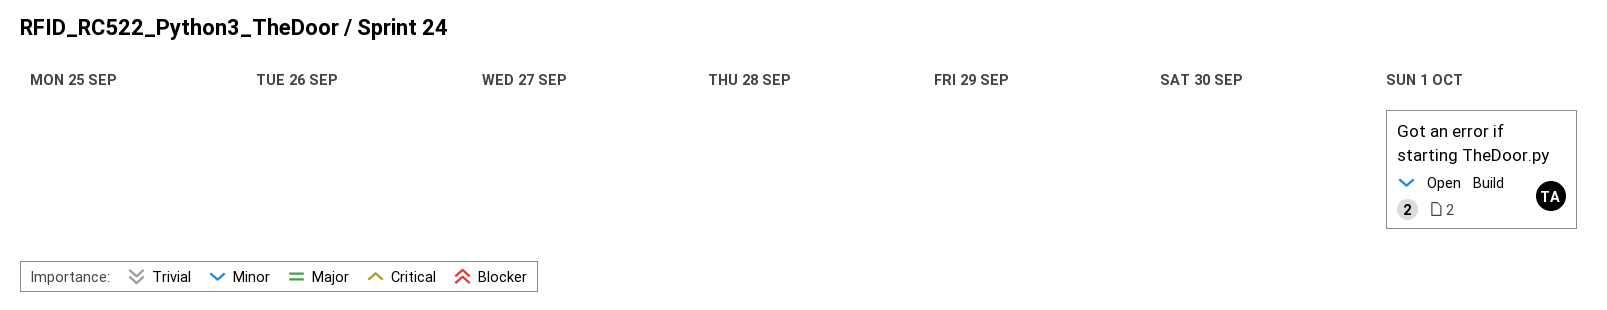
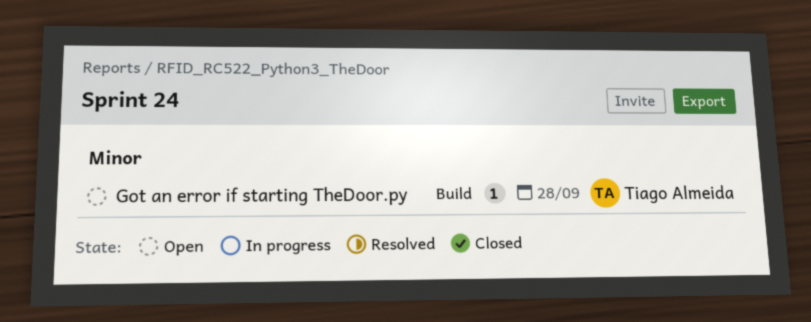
Got an error if starting TheDoor.py, estimate: 2 -> 1
Got an error if starting TheDoor.py, due: Oct 1 -> Sep 28

